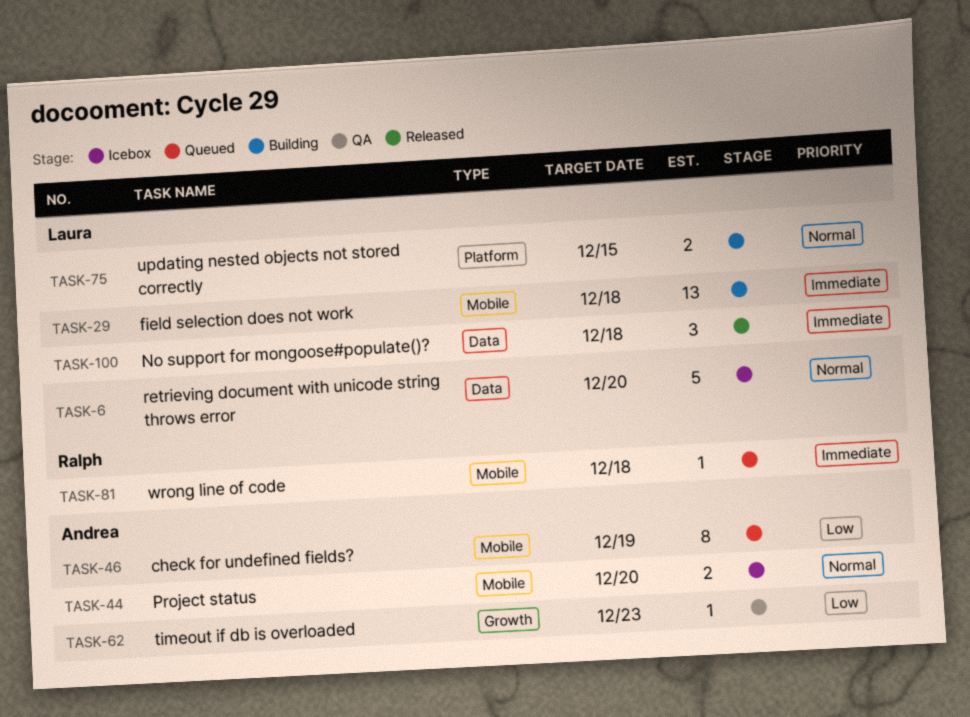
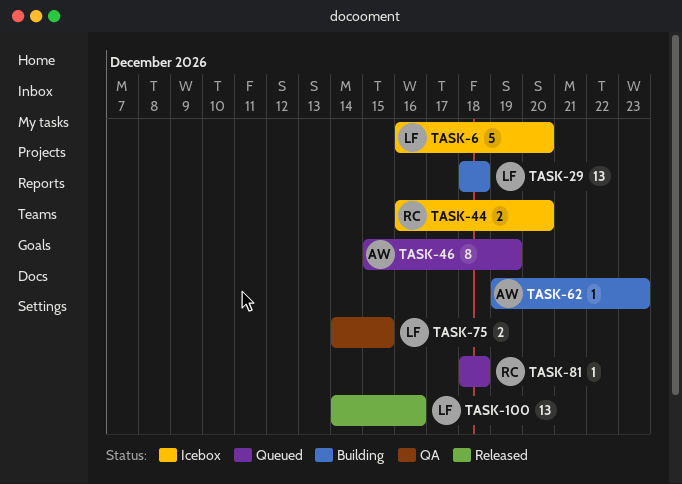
TASK-44, owner: Andrea -> Ralph
TASK-62, status: QA -> Building
TASK-75, status: Building -> QA
TASK-100, estimate: 3 -> 13
TASK-100, due: Dec 18 -> Dec 16

